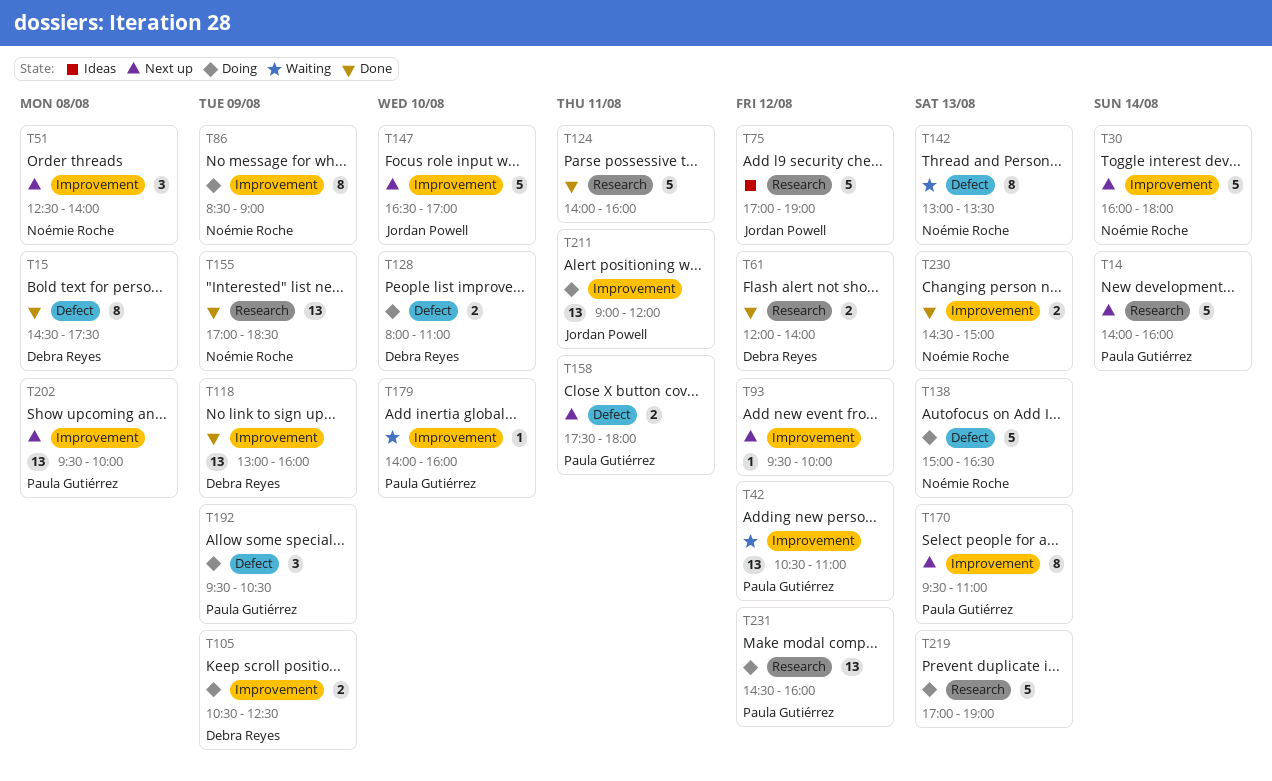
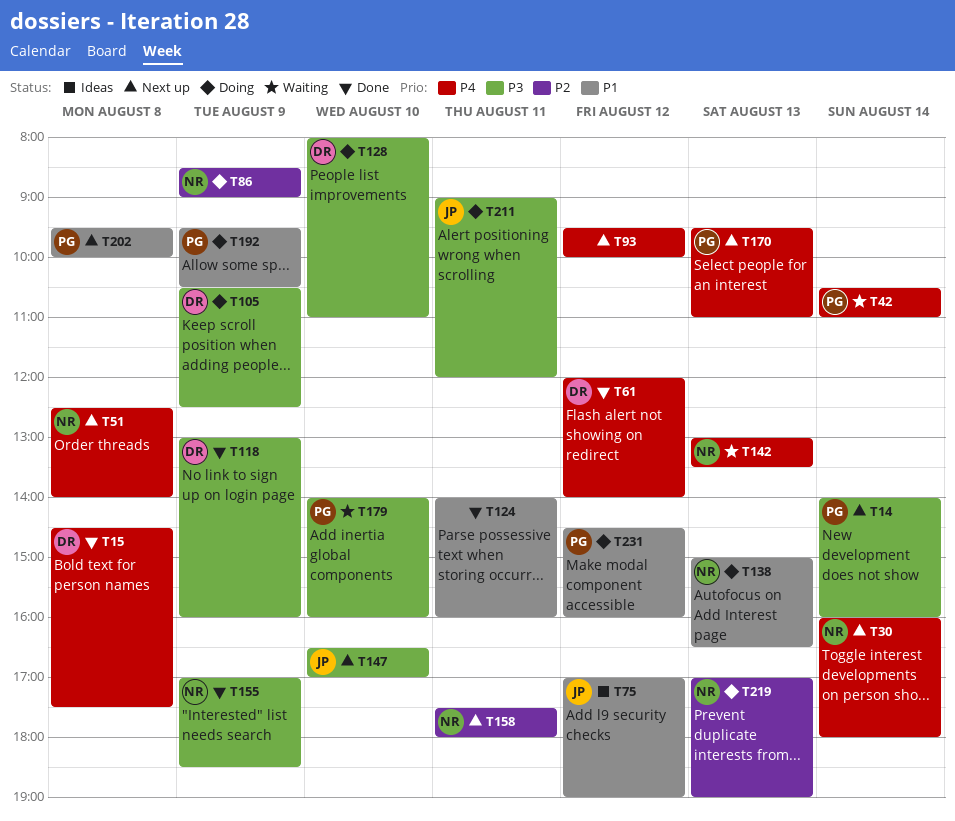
T42, day: Aug 12 -> Aug 14
T158, owner: Paula Gutiérrez -> Noémie Roche
T219, owner: none -> Noémie Roche
T230: present -> none

